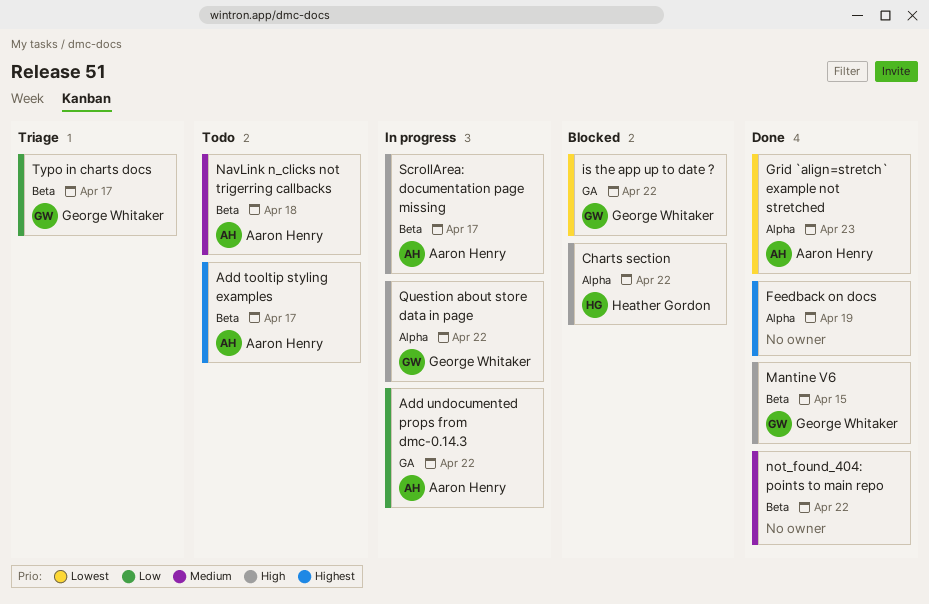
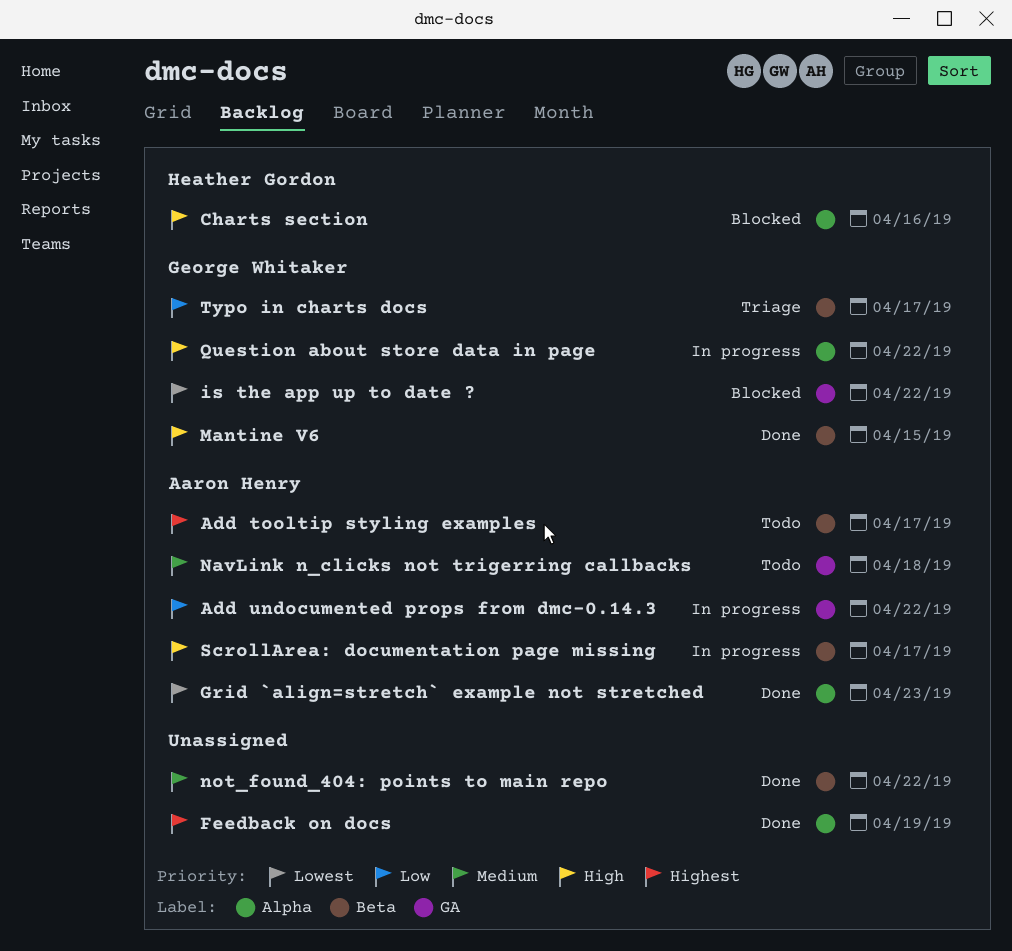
Charts section, due: Apr 22 -> Apr 16
NavLink n_clicks not trigerring callbacks, label: Beta -> GA

